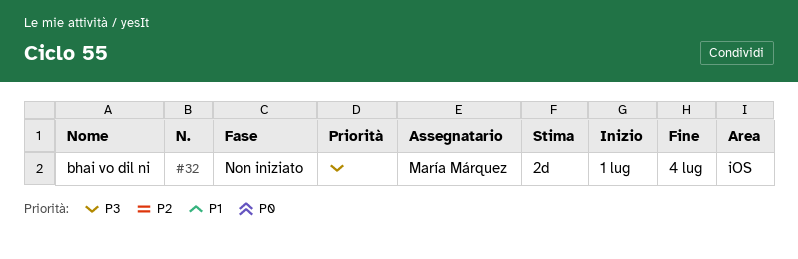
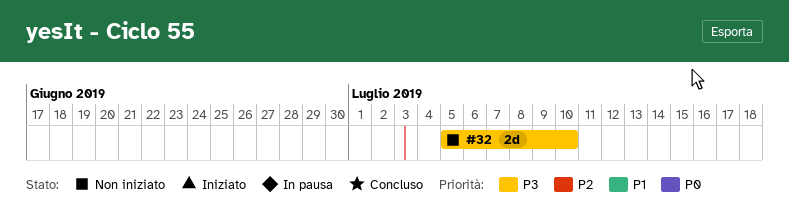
#32, start: Jul 1 -> Jul 5
#32, due: Jul 4 -> Jul 10

